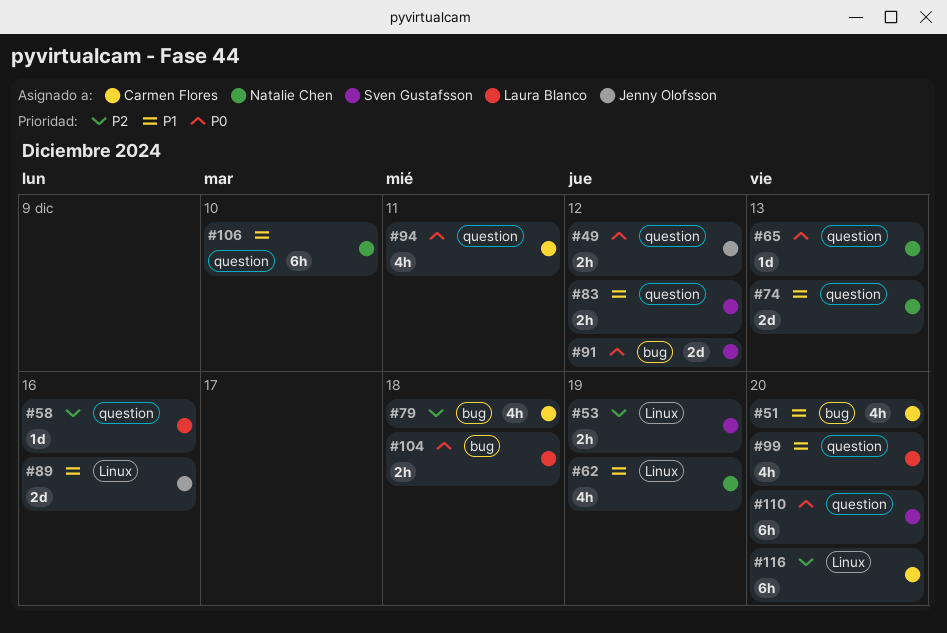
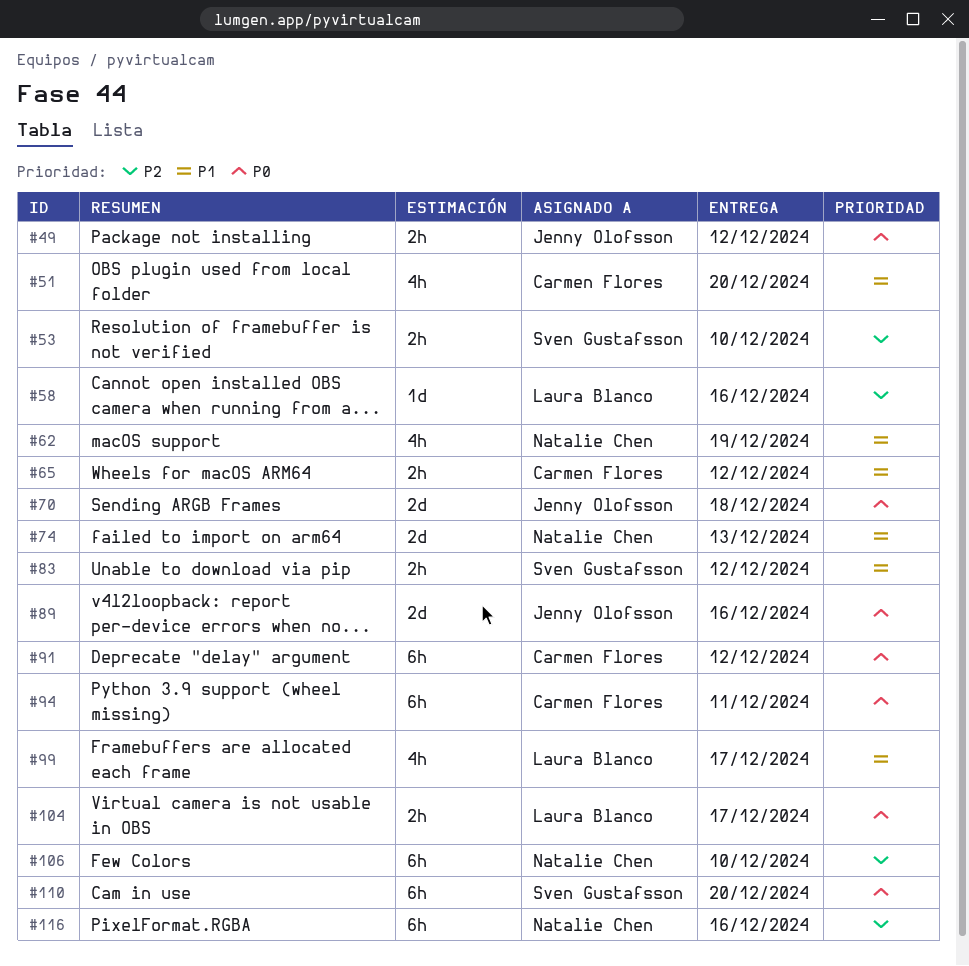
#53, due: Dec 19 -> Dec 10
#65, owner: Natalie Chen -> Carmen Flores
#65, priority: P0 -> P1
#65, estimate: 1d -> 2h
#65, due: Dec 13 -> Dec 12
#70: none -> present
#79: present -> none
#89, priority: P1 -> P0
#91, owner: Sven Gustafsson -> Carmen Flores
#91, estimate: 2d -> 6h
#94, estimate: 4h -> 6h
#99, due: Dec 20 -> Dec 17
#104, due: Dec 18 -> Dec 17
#106, priority: P1 -> P2
#116, owner: Carmen Flores -> Natalie Chen
#116, due: Dec 20 -> Dec 16

